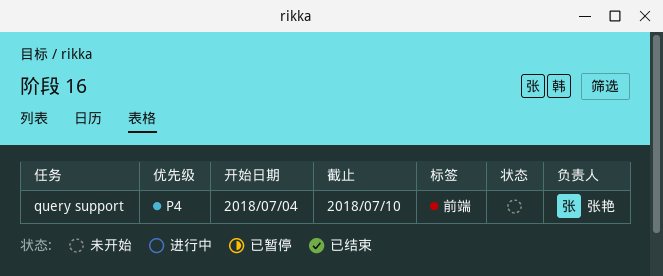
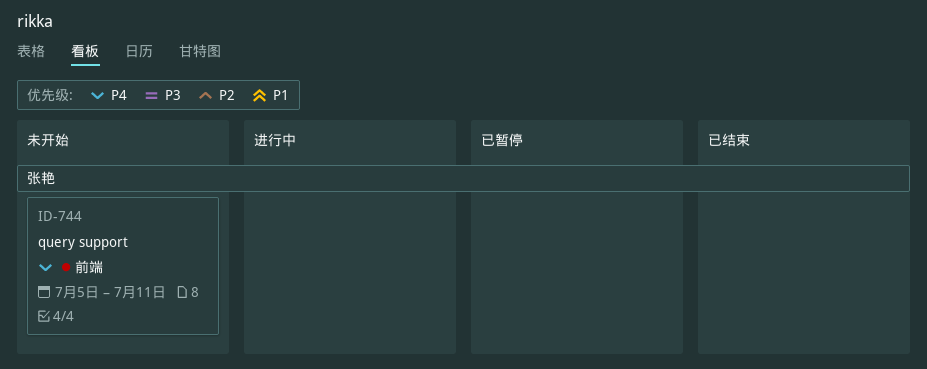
query support, start: Jul 4 -> Jul 5
query support, due: Jul 10 -> Jul 11

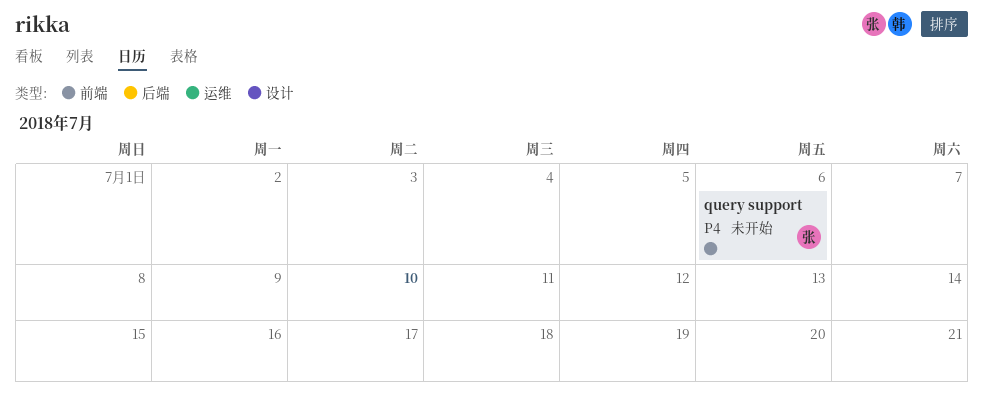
query support, due: Jul 11 -> Jul 6

